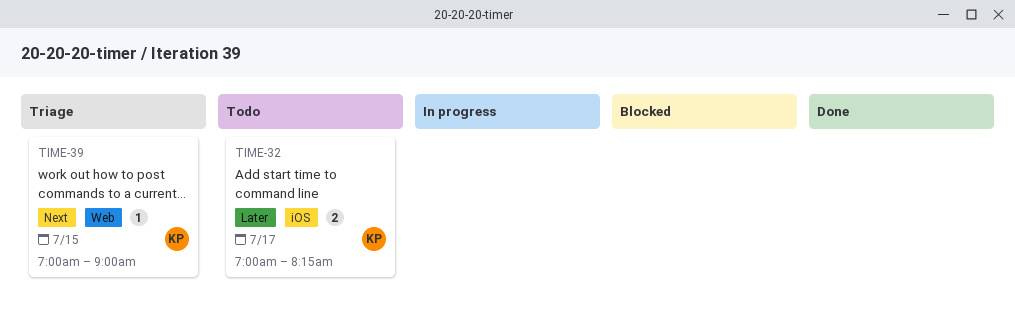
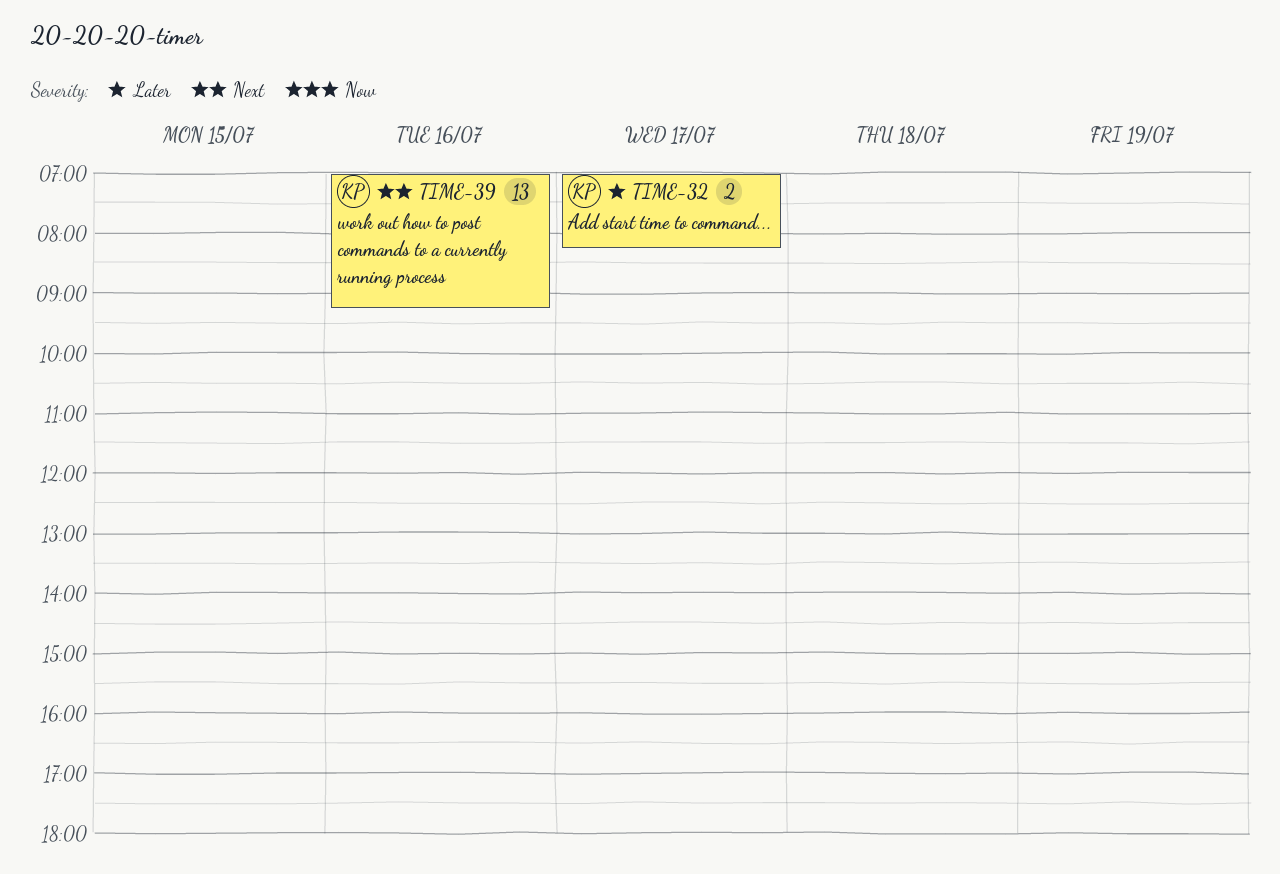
TIME-39, estimate: 1 -> 13
TIME-39, day: Jul 15 -> Jul 16
TIME-39, ends: 09:00 -> 09:15

